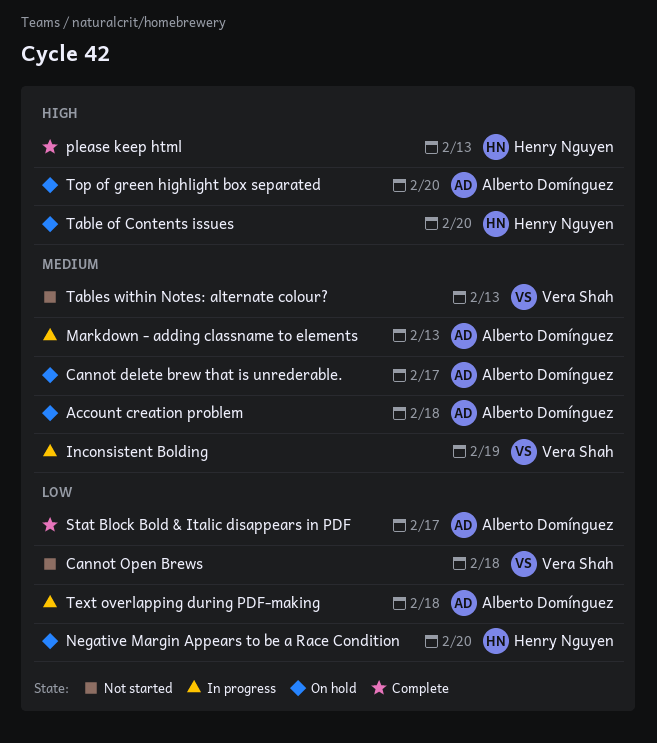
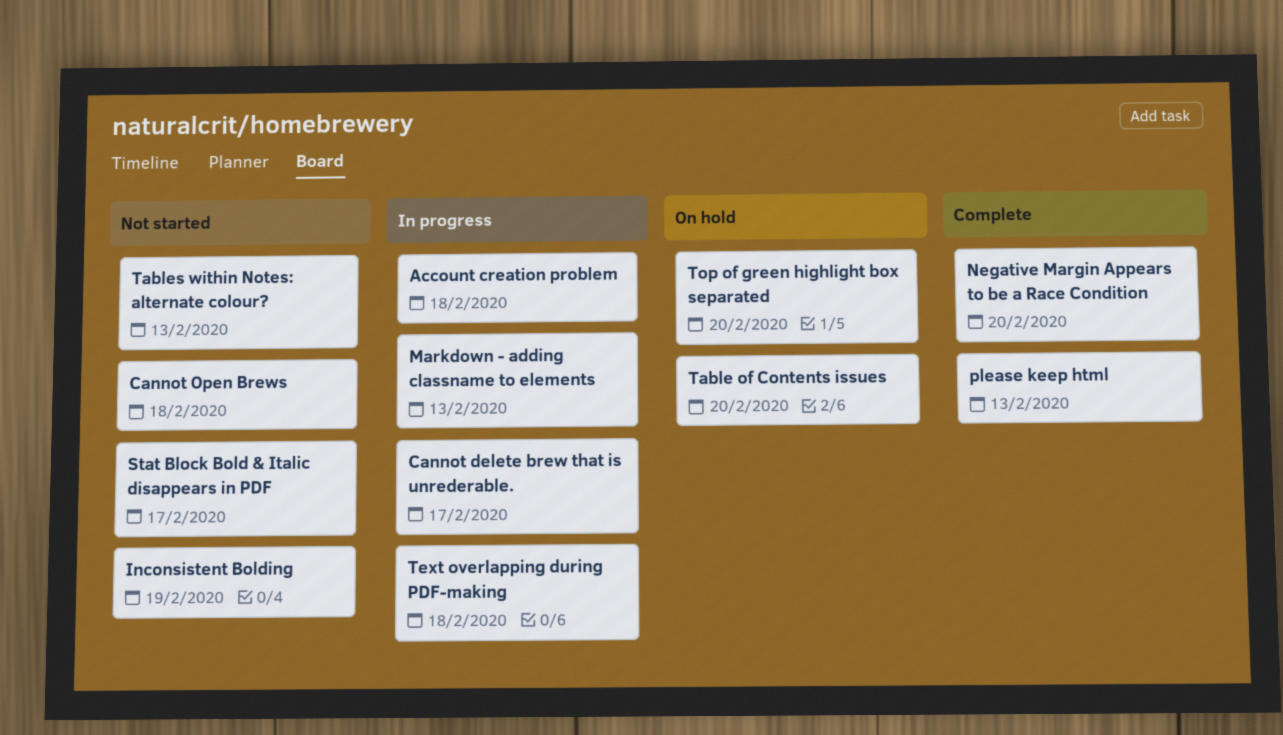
Account creation problem, status: On hold -> In progress
Cannot delete brew that is unrederable., status: On hold -> In progress
Inconsistent Bolding, status: In progress -> Not started
Negative Margin Appears to be a Race Condition, status: On hold -> Complete
Stat Block Bold & Italic disappears in PDF, status: Complete -> Not started

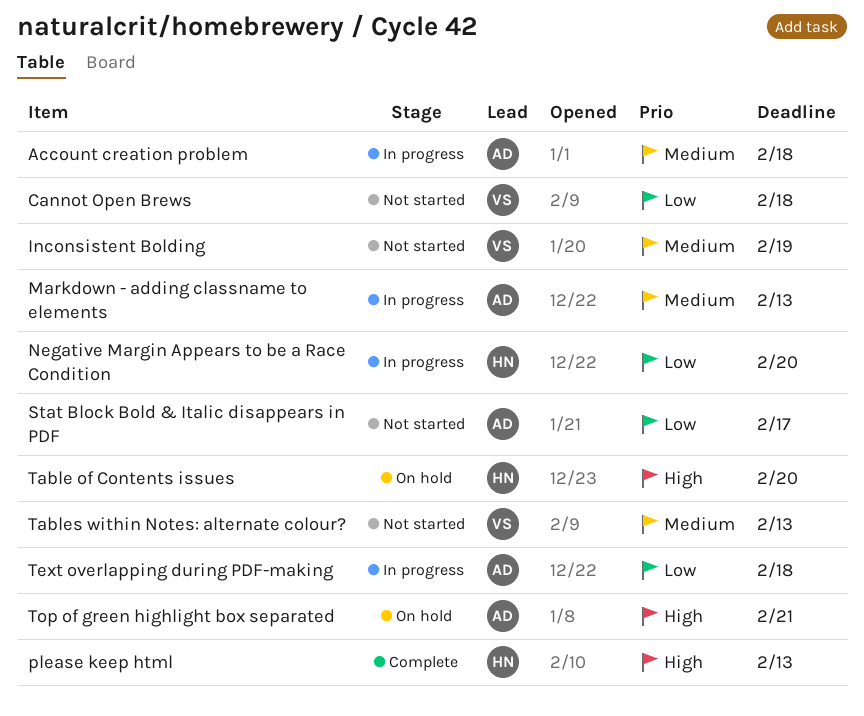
Cannot delete brew that is unrederable.: present -> none
Negative Margin Appears to be a Race Condition, status: Complete -> In progress
Top of green highlight box separated, due: Feb 20 -> Feb 21

